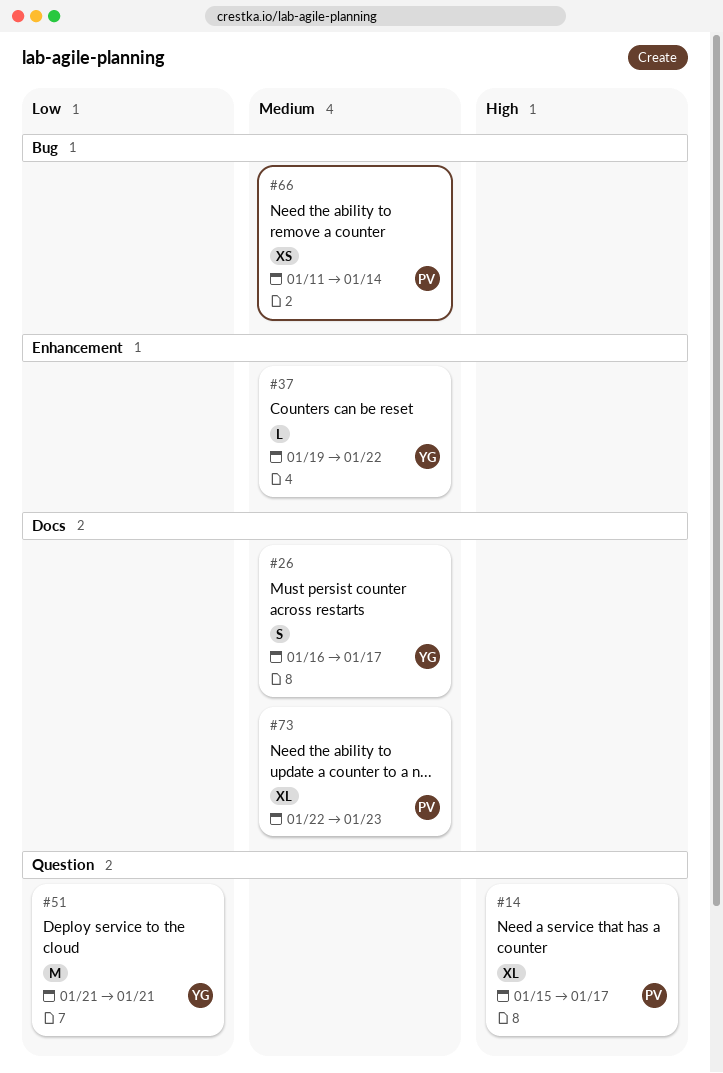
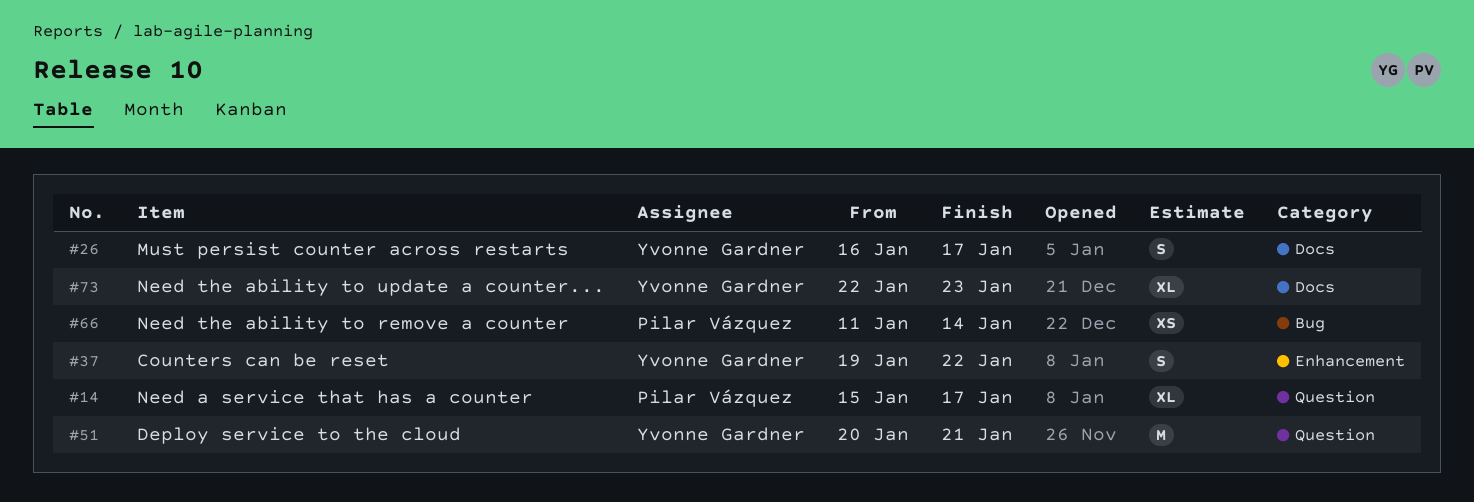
#37, estimate: L -> S
#51, start: Jan 21 -> Jan 20
#73, owner: Pilar Vázquez -> Yvonne Gardner

